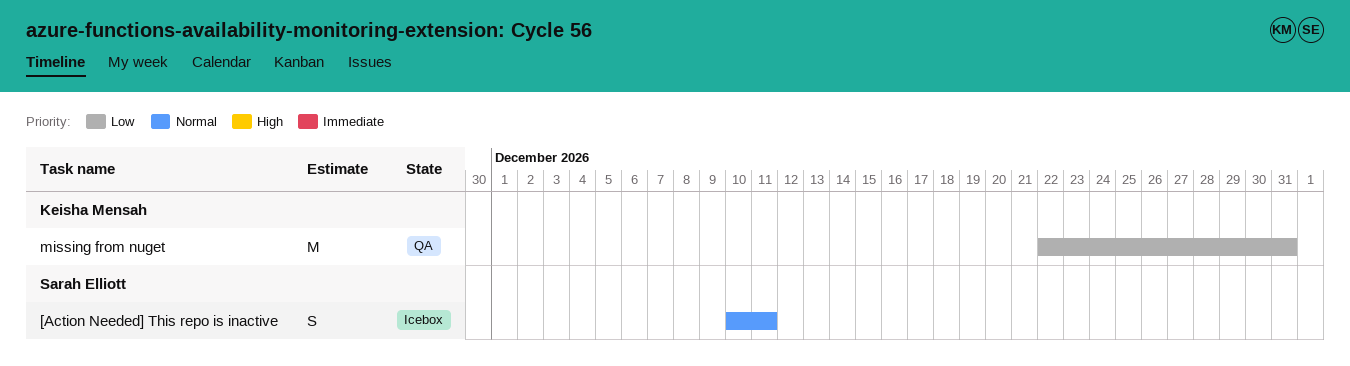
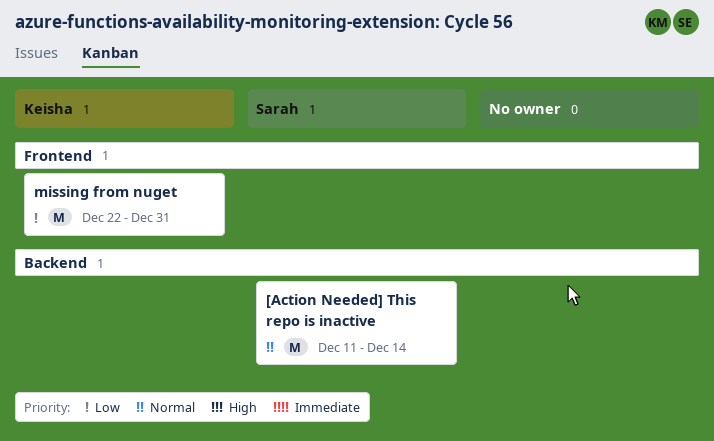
[Action Needed] This repo is inactive, estimate: S -> M
[Action Needed] This repo is inactive, start: Dec 10 -> Dec 11
[Action Needed] This repo is inactive, due: Dec 11 -> Dec 14

